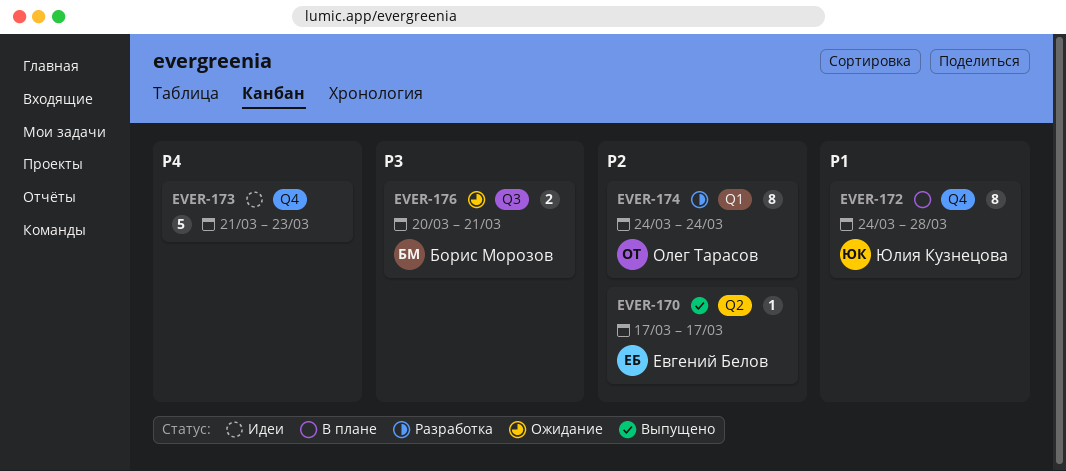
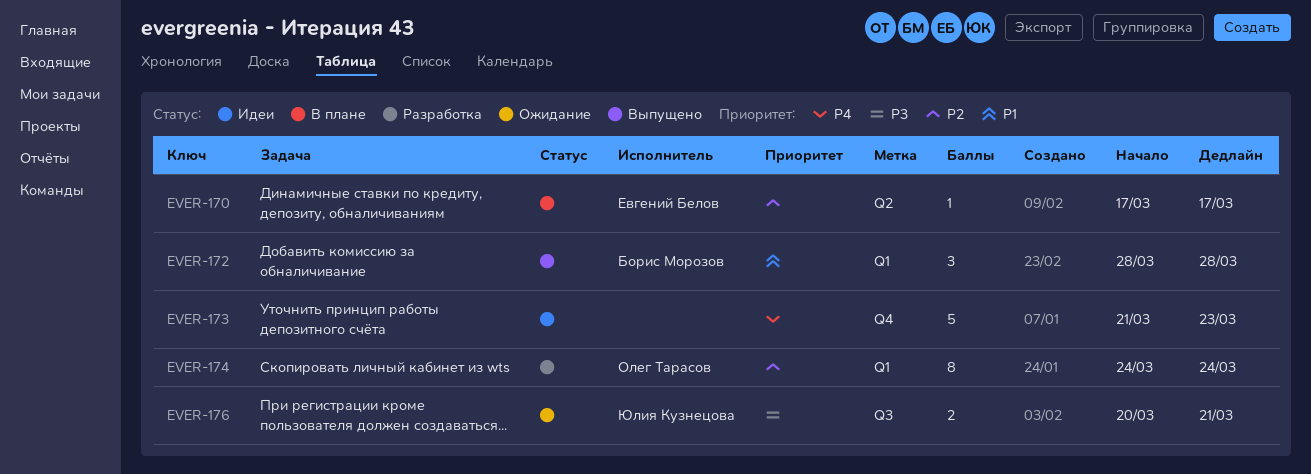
EVER-170, status: Выпущено -> В плане
EVER-172, status: В плане -> Выпущено
EVER-172, owner: Юлия Кузнецова -> Борис Морозов
EVER-172, label: Q4 -> Q1
EVER-172, estimate: 8 -> 3
EVER-172, start: Mar 24 -> Mar 28
EVER-176, owner: Борис Морозов -> Юлия Кузнецова

